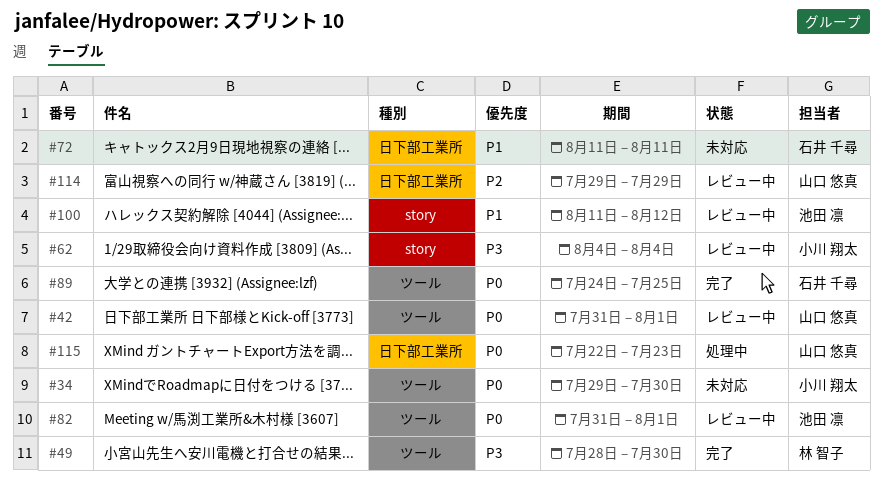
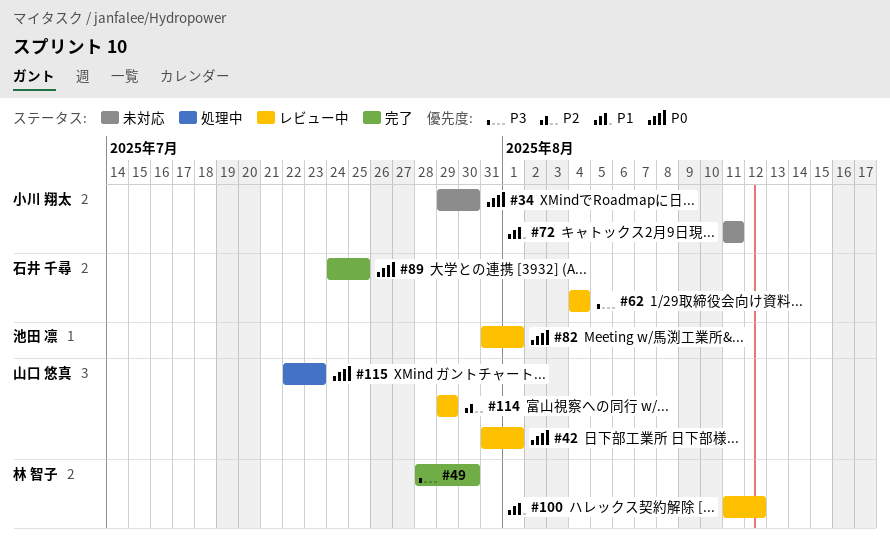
#62, owner: 小川 翔太 -> 石井 千尋
#72, owner: 石井 千尋 -> 小川 翔太
#100, owner: 池田 凛 -> 林 智子

